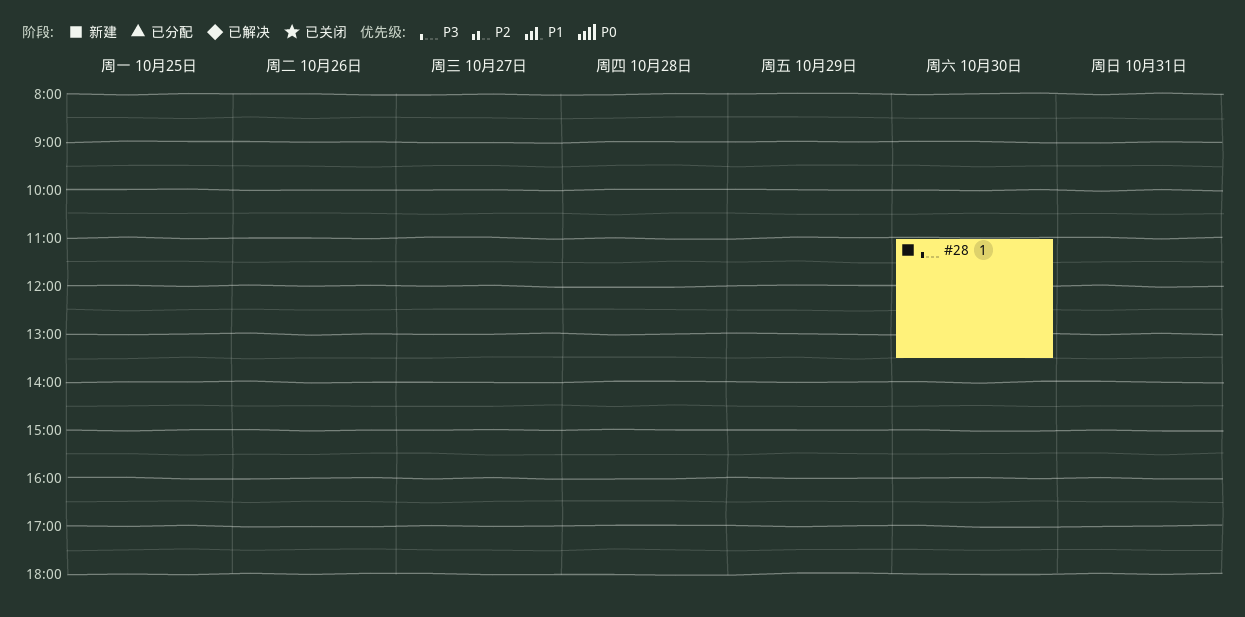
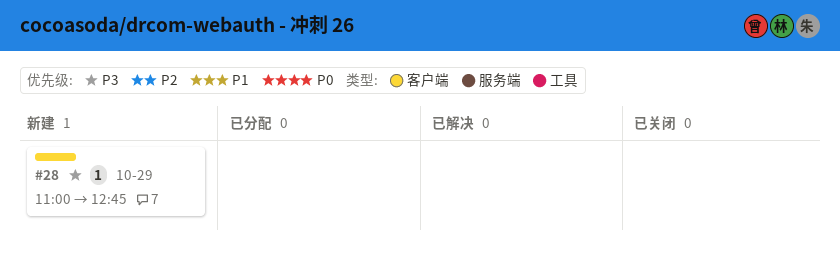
#28, day: Oct 30 -> Oct 29
#28, ends: 13:30 -> 12:45

